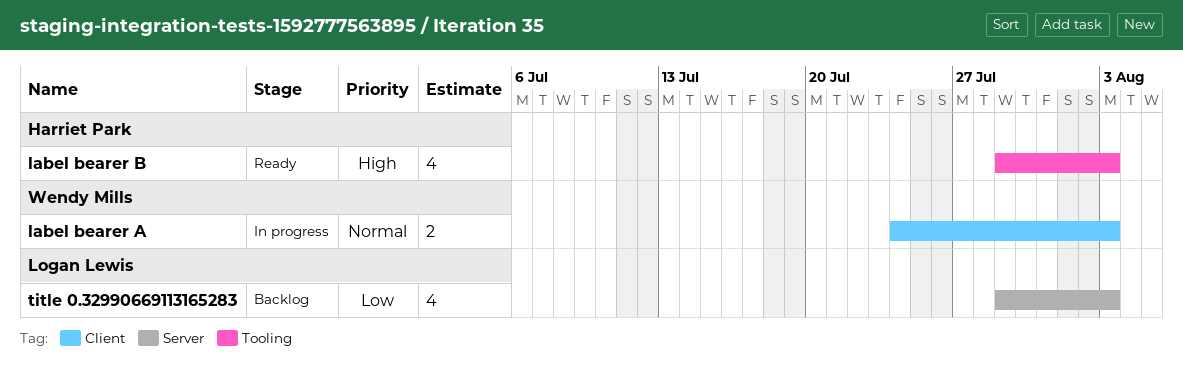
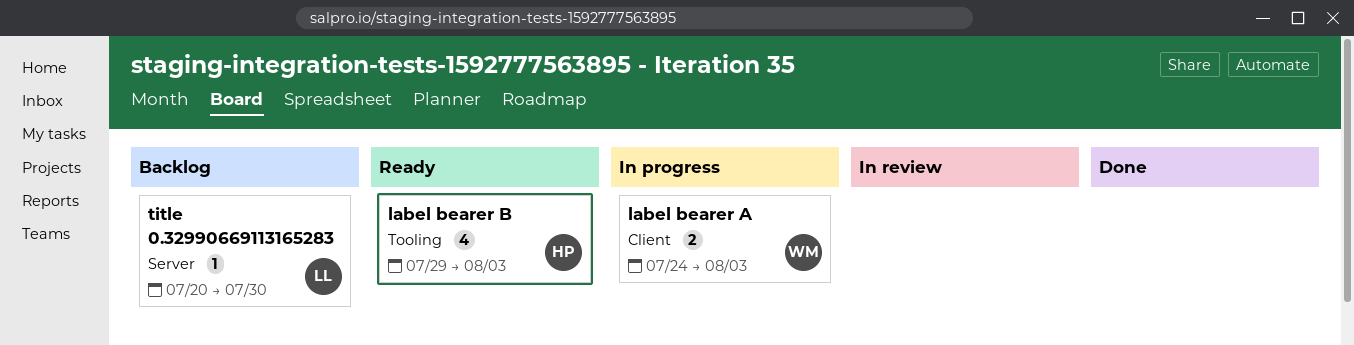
title 0.32990669113165283, estimate: 4 -> 1
title 0.32990669113165283, start: Jul 29 -> Jul 20
title 0.32990669113165283, due: Aug 3 -> Jul 30

